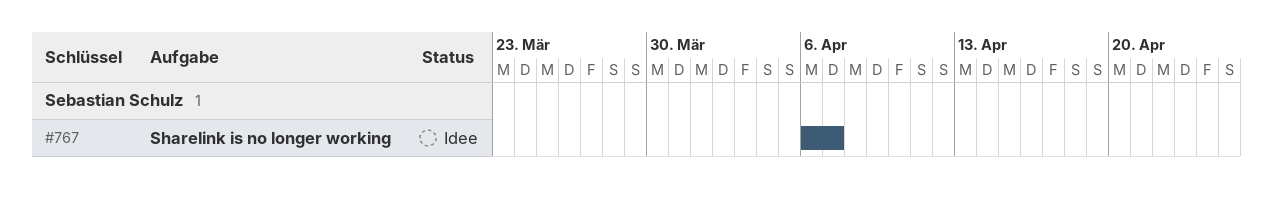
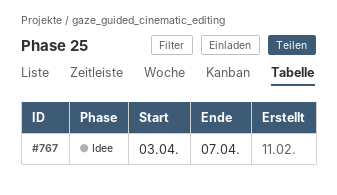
#767, start: Apr 6 -> Apr 3

